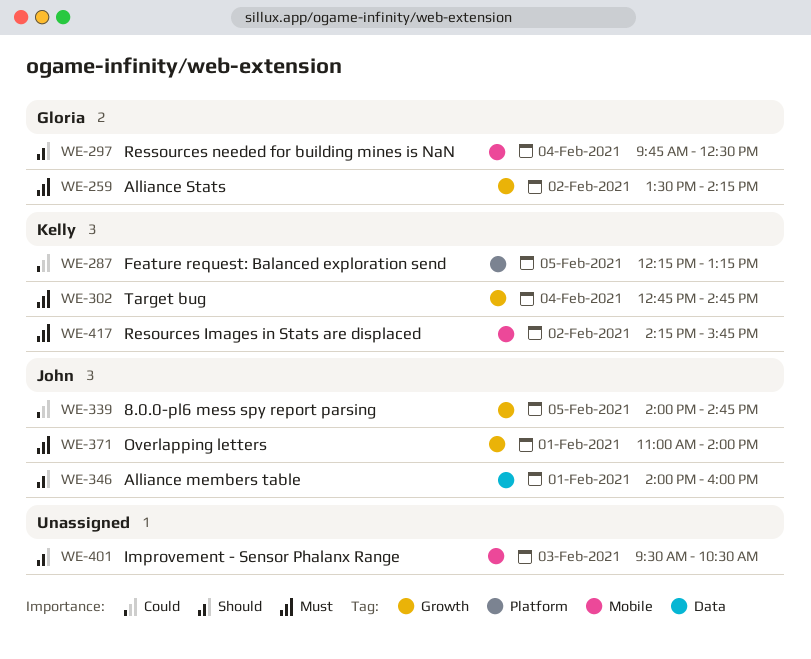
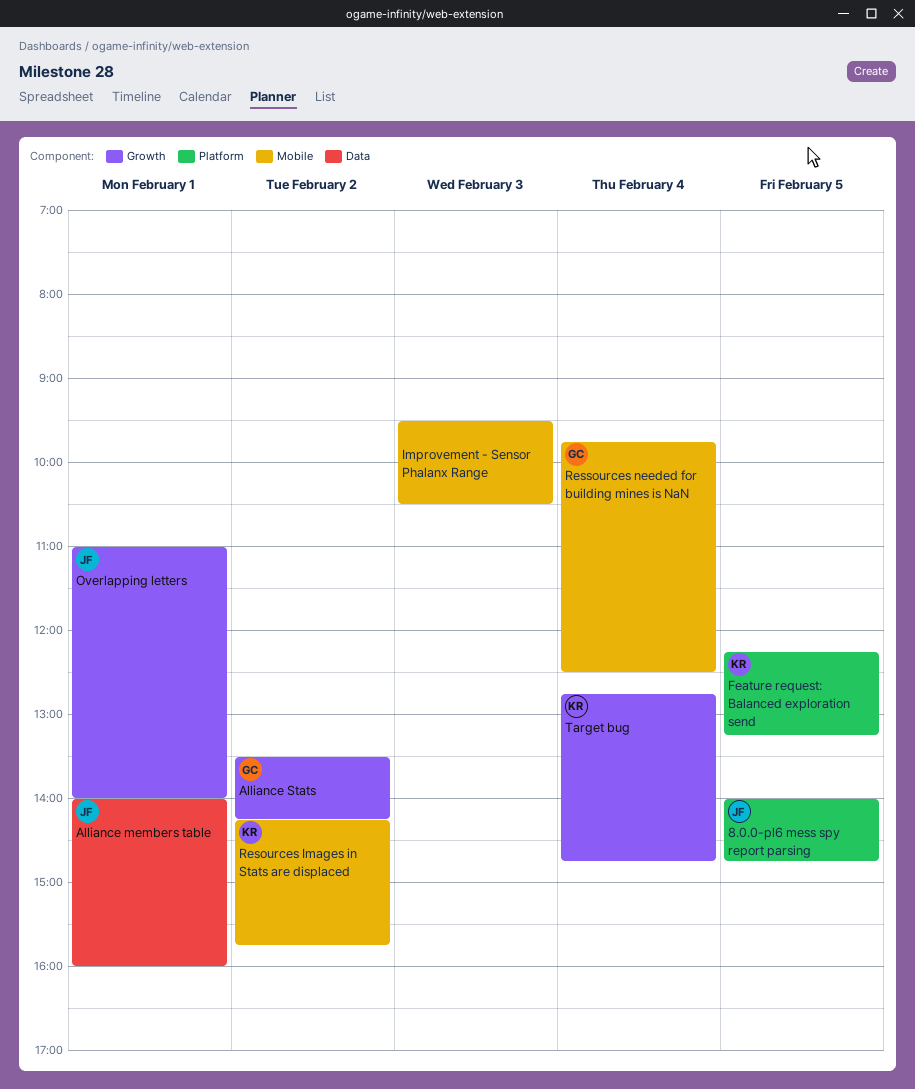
8.0.0-pl6 mess spy report parsing, label: Growth -> Platform

